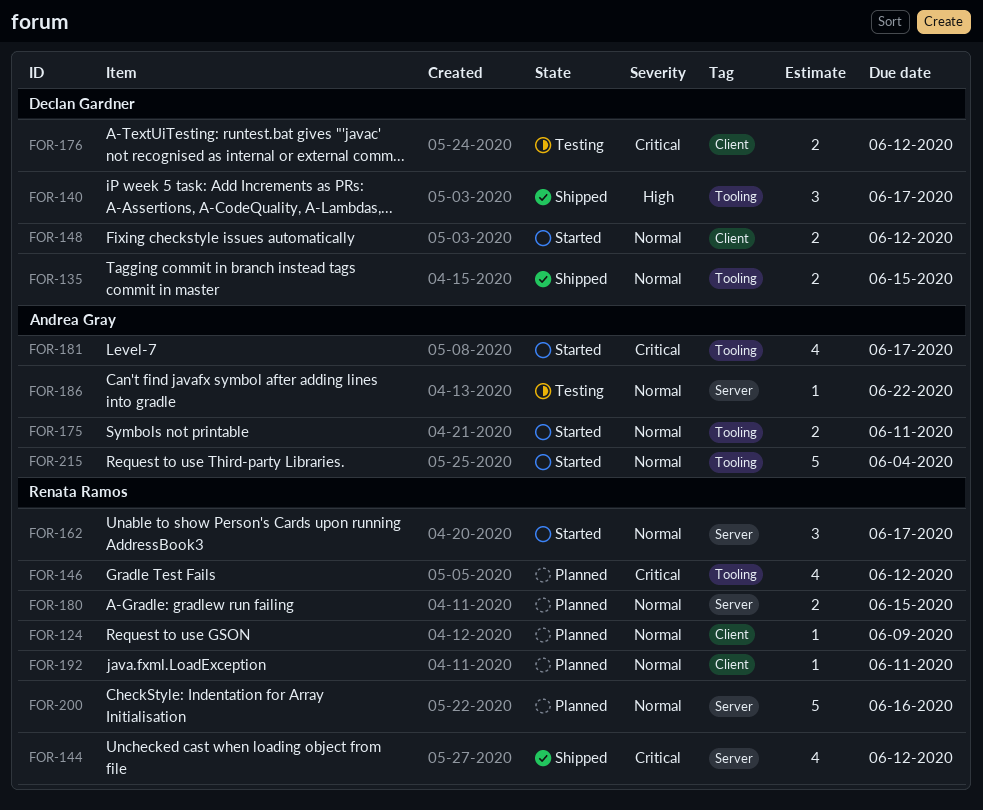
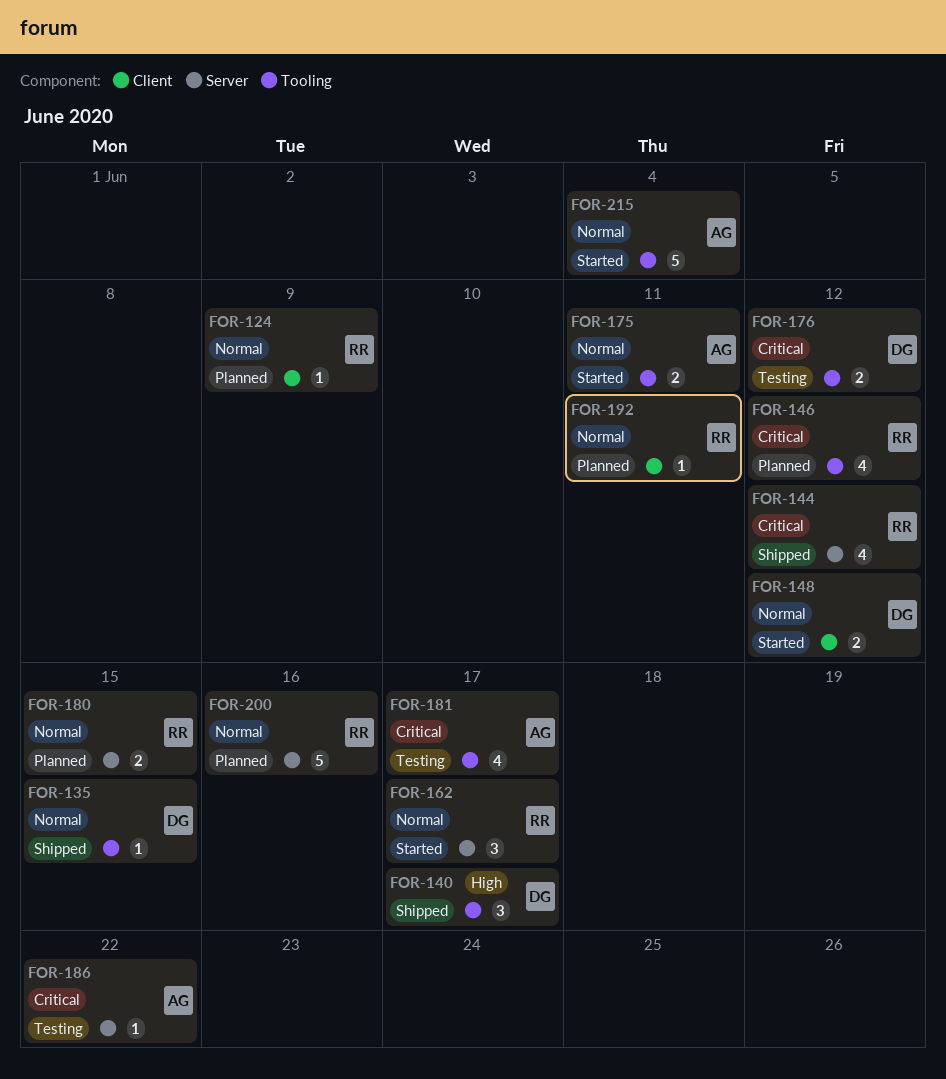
FOR-135, estimate: 2 -> 1
FOR-176, label: Client -> Tooling
FOR-181, status: Started -> Testing
FOR-186, priority: Normal -> Critical

